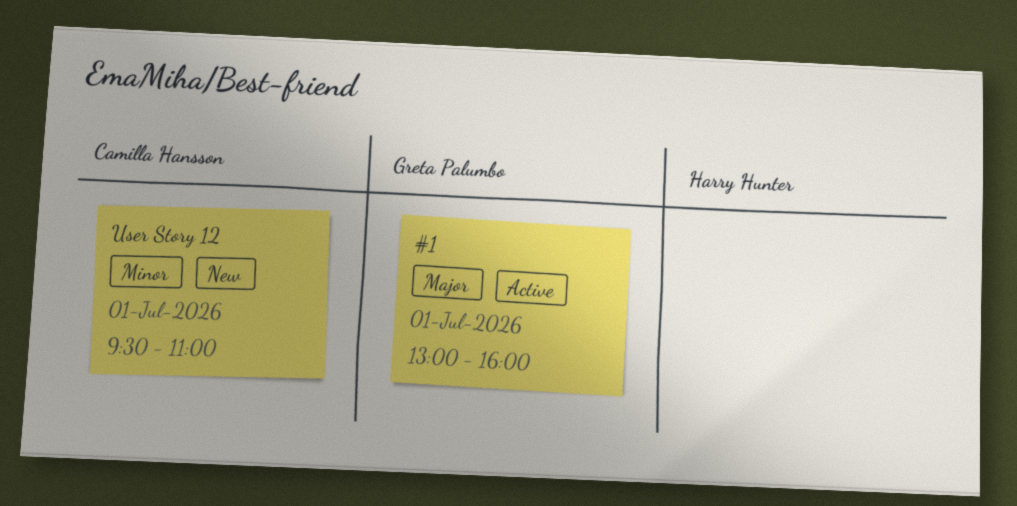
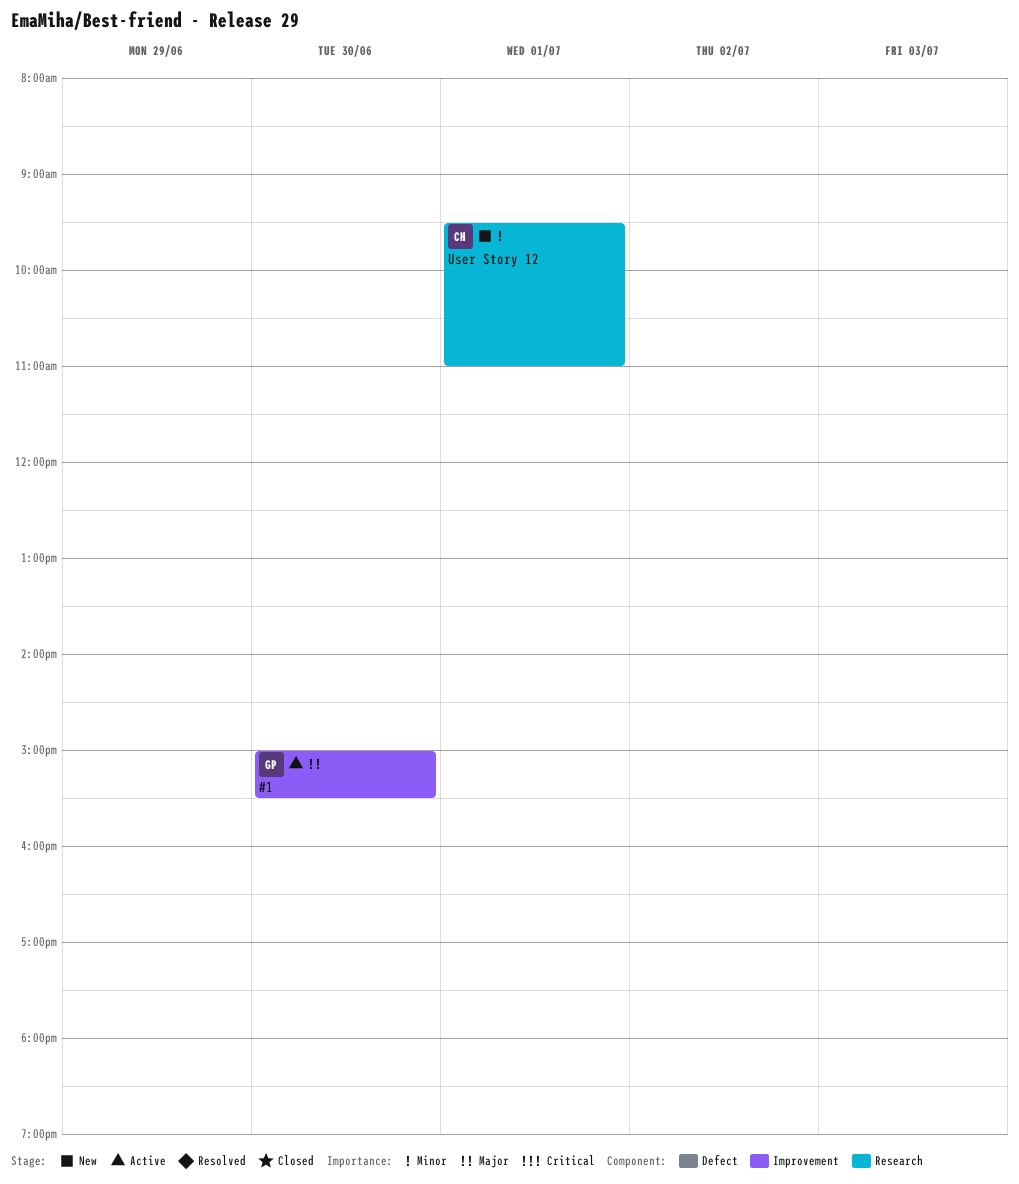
#1, day: Jul 1 -> Jun 30
#1, begins: 13:00 -> 15:00
#1, ends: 16:00 -> 15:30

